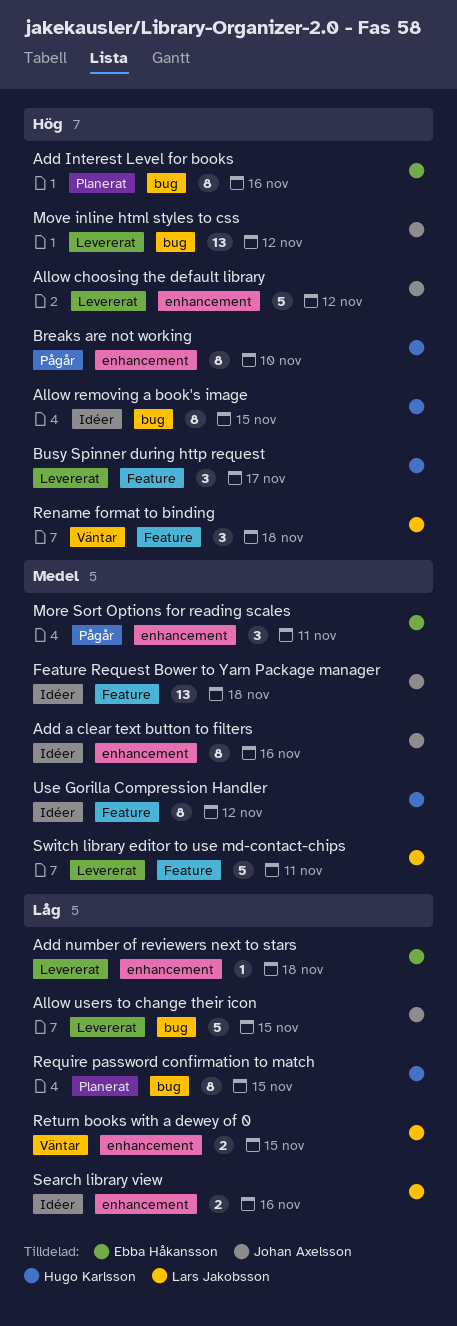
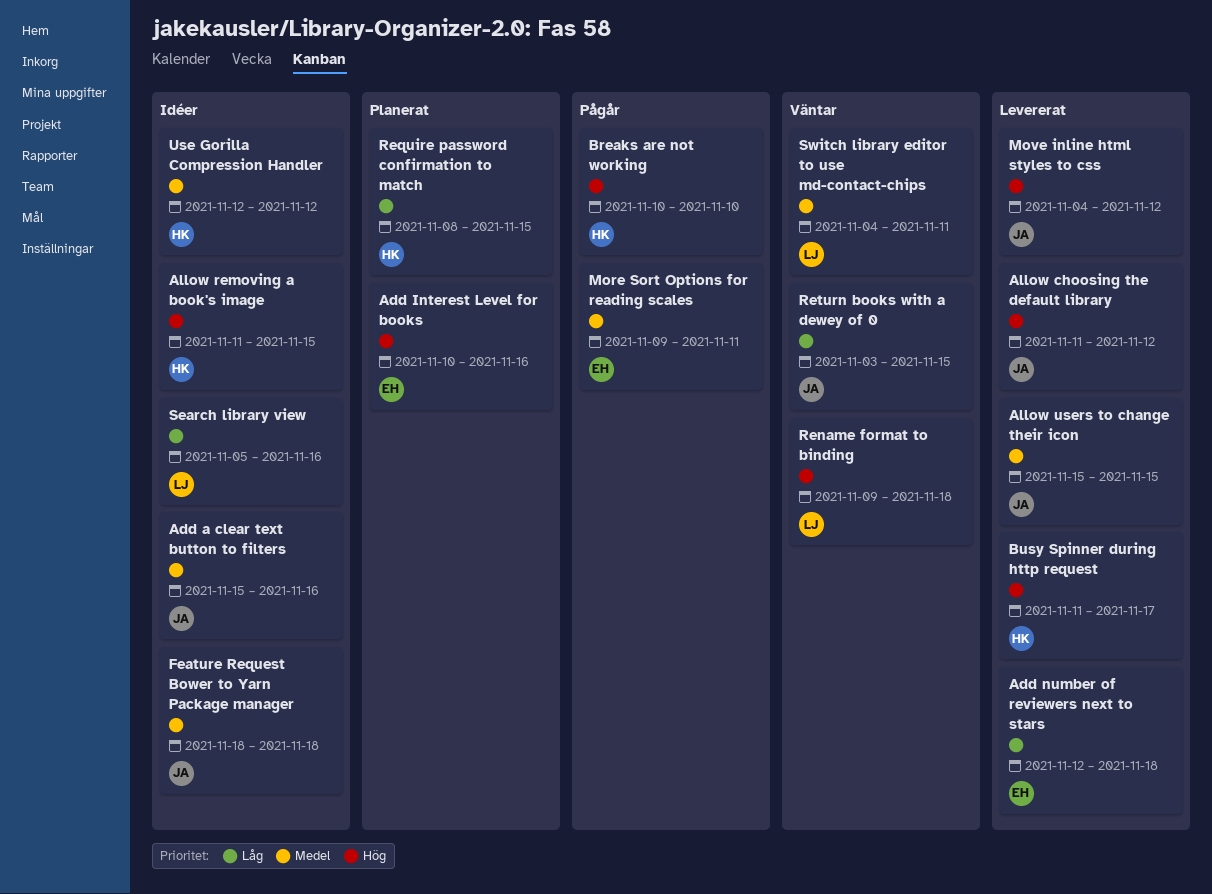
Allow users to change their icon, priority: Låg -> Medel
Return books with a dewey of 0, owner: Lars Jakobsson -> Johan Axelsson
Switch library editor to use md-contact-chips, status: Levererat -> Väntar

